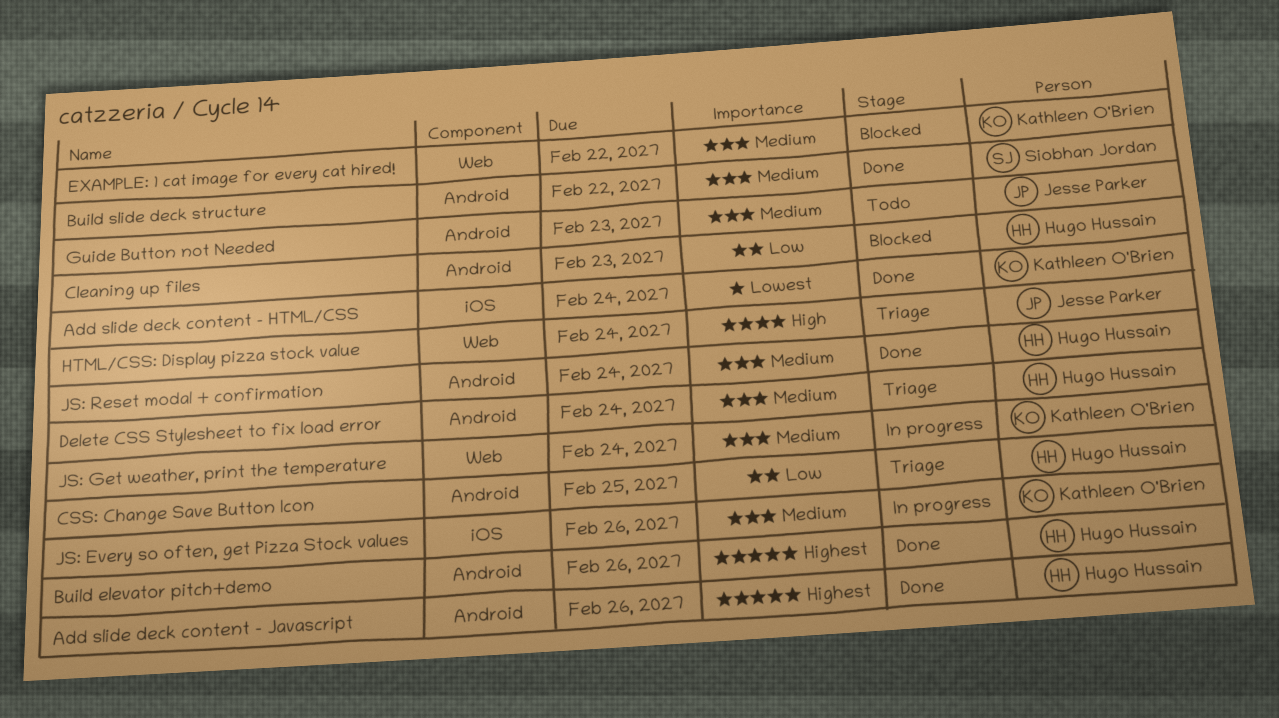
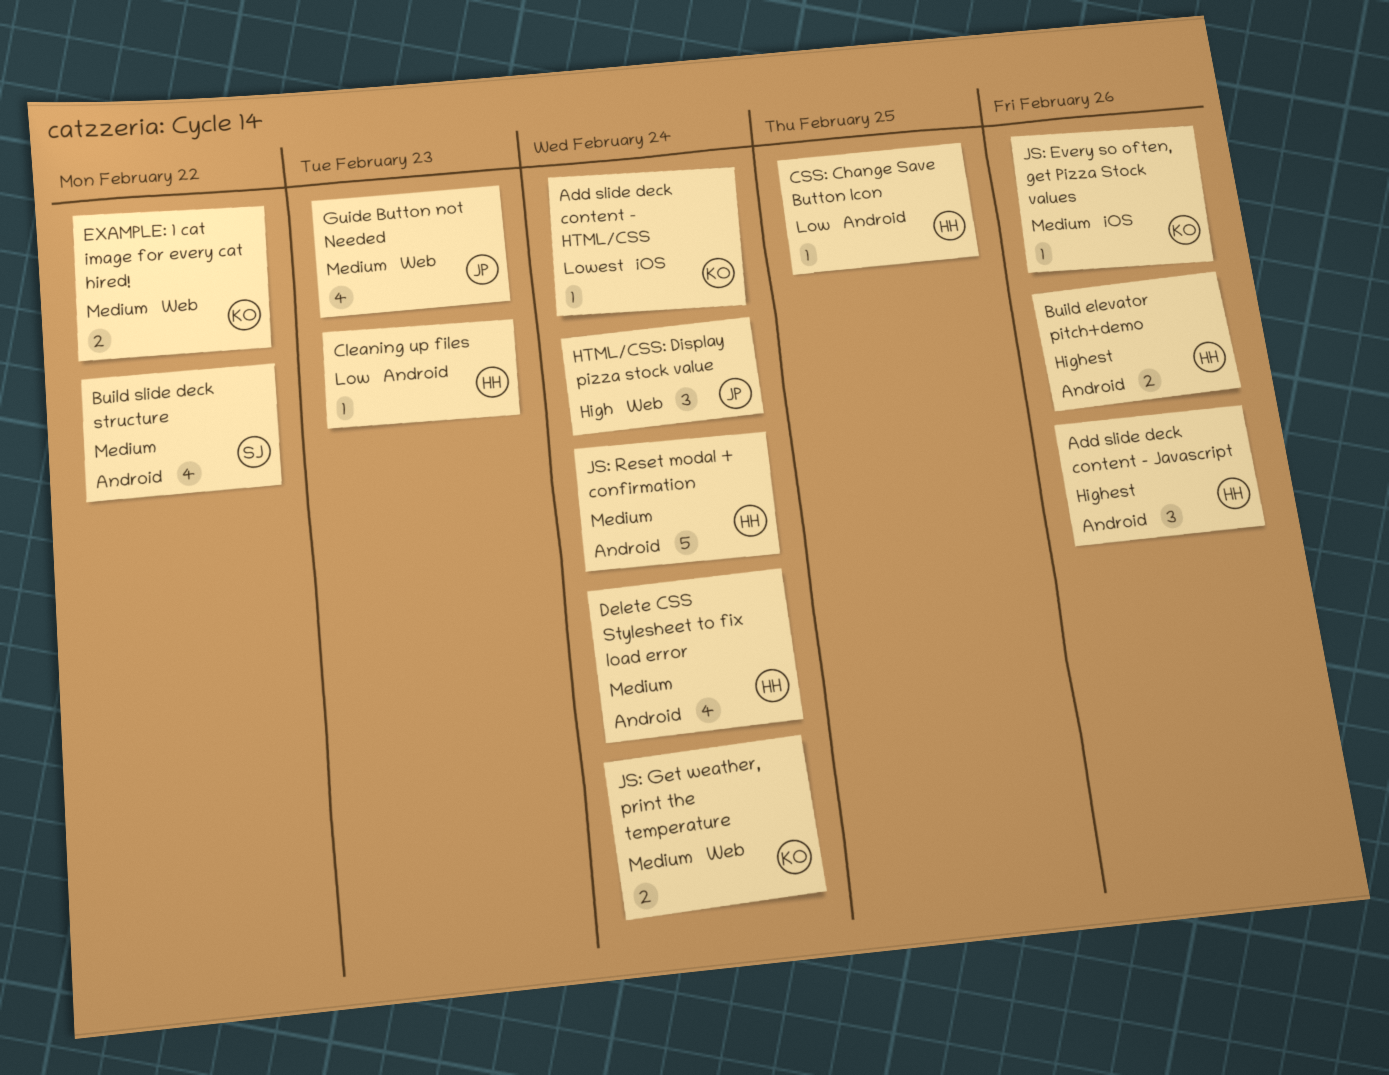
Guide Button not Needed, label: Android -> Web

